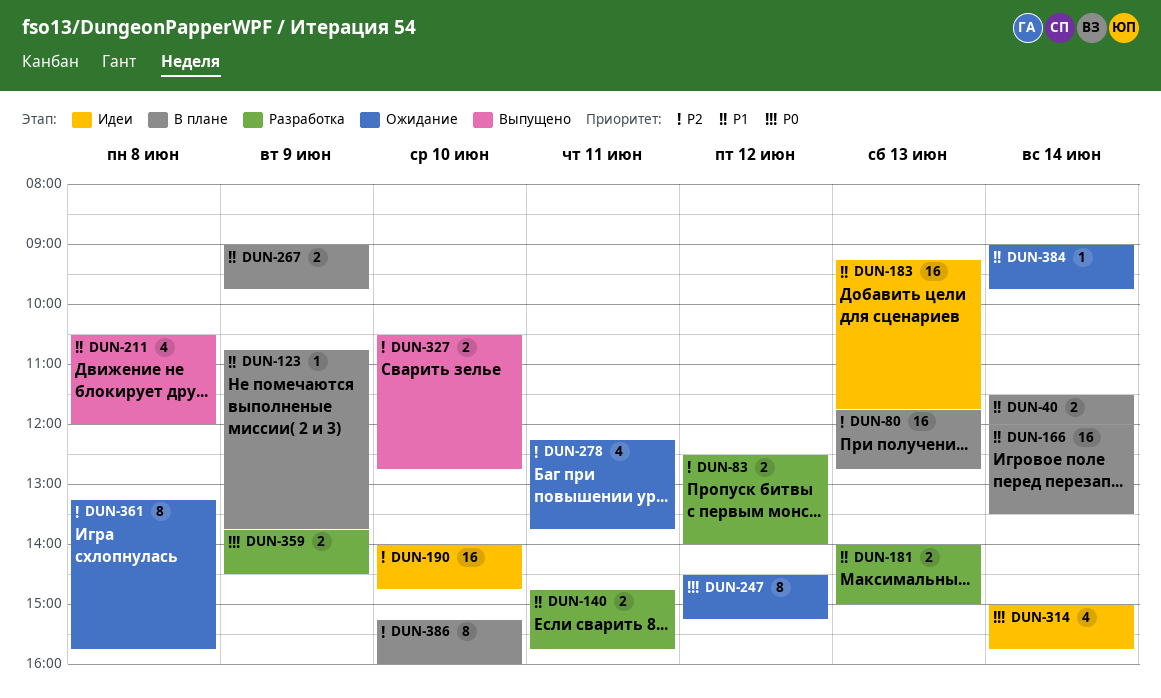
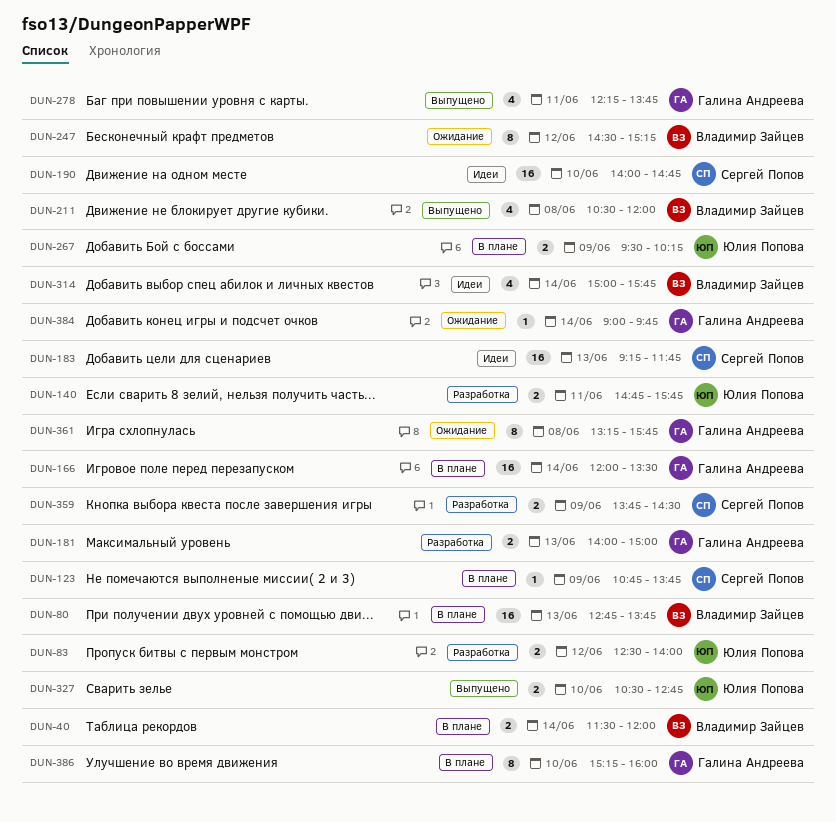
DUN-80, begins: 11:45 -> 12:45
DUN-80, ends: 12:45 -> 13:45
DUN-267, begins: 09:00 -> 09:30
DUN-267, ends: 09:45 -> 10:15
DUN-278, status: Ожидание -> Выпущено

